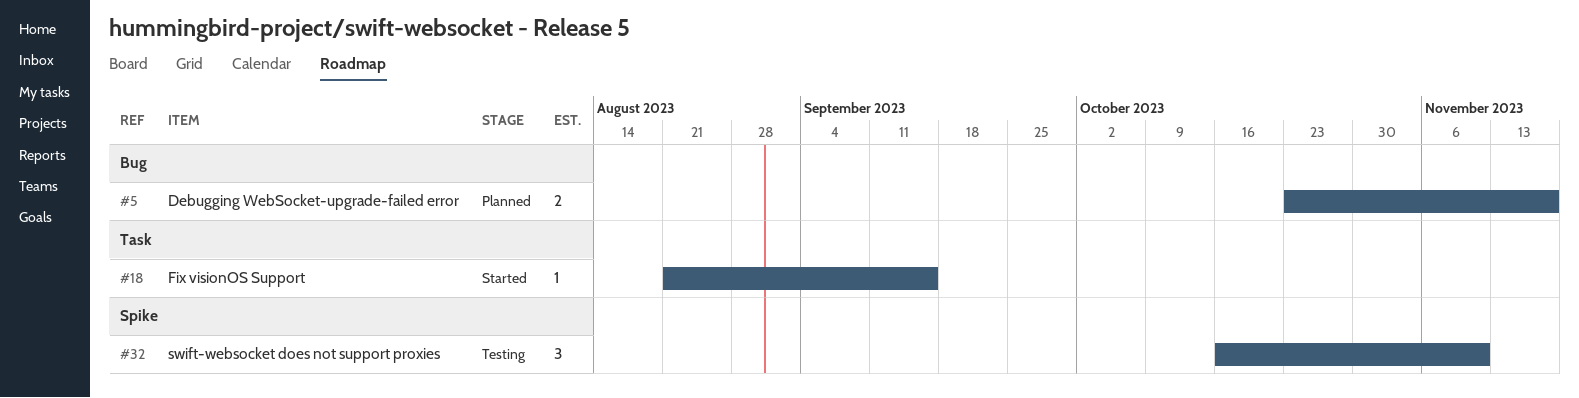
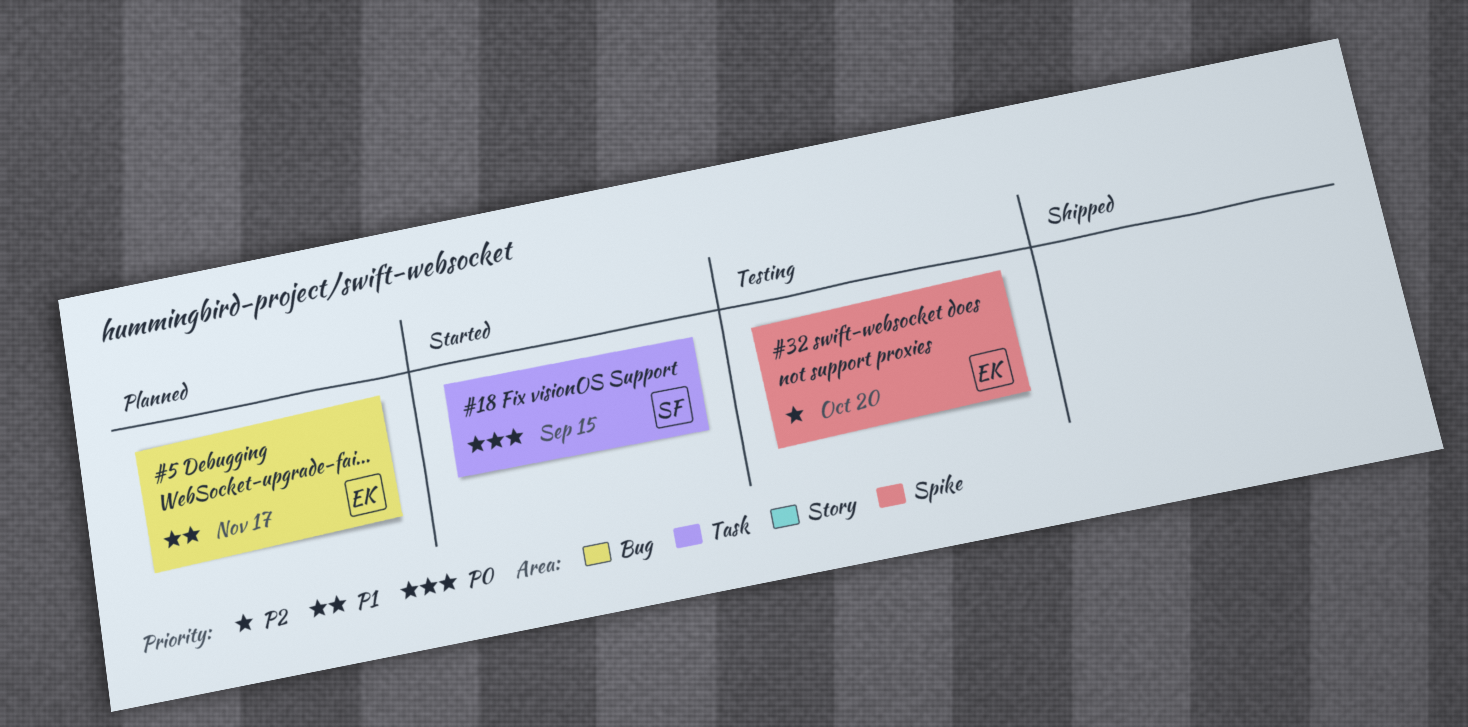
#32, due: Nov 10 -> Oct 20

